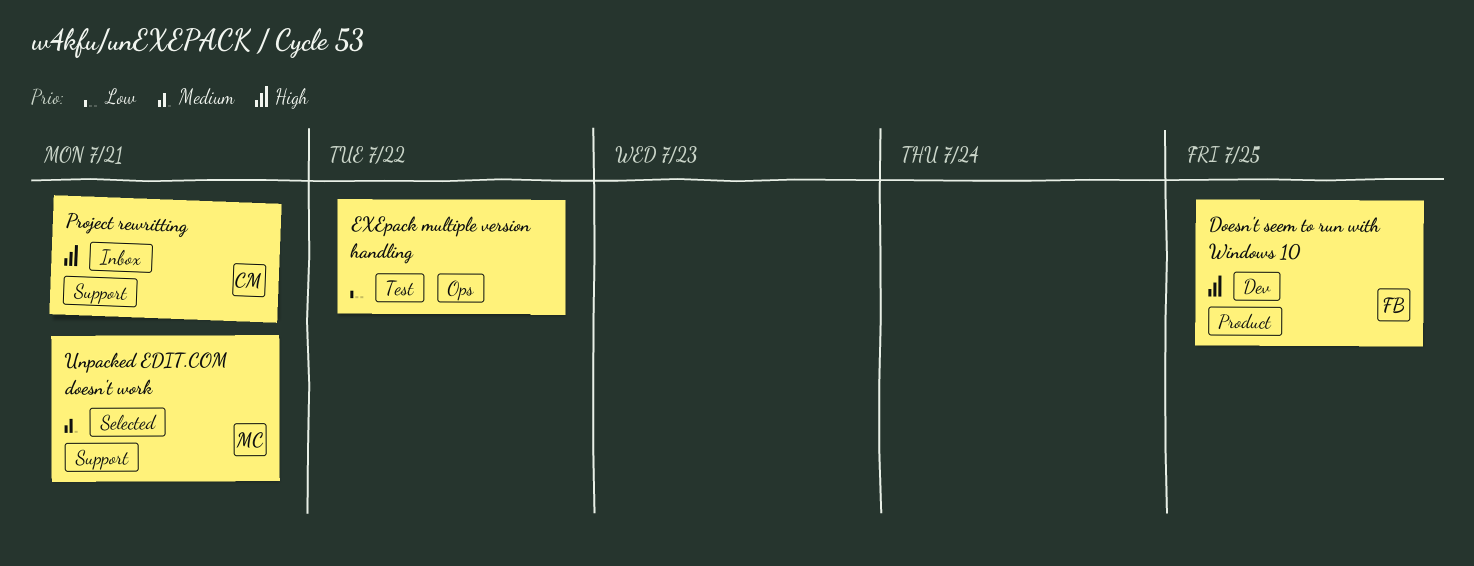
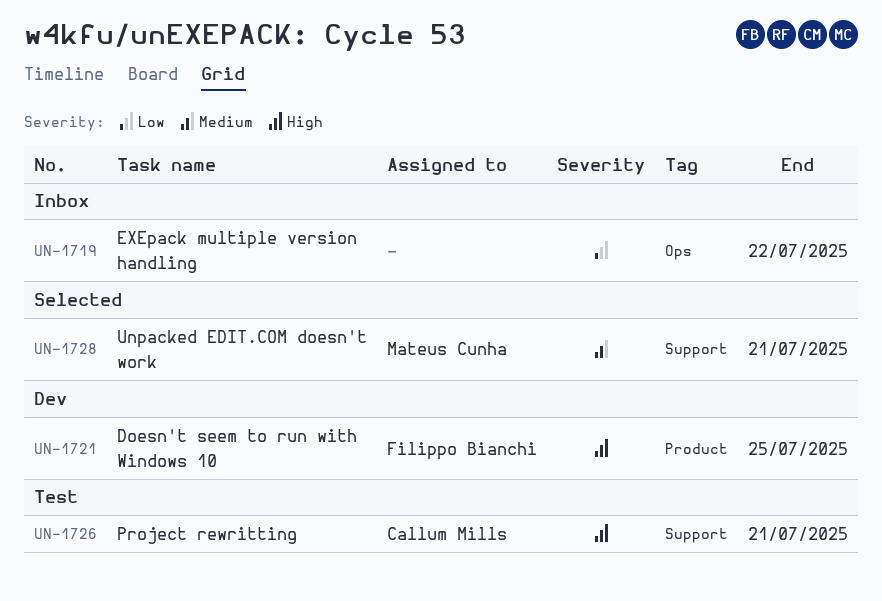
EXEpack multiple version handling, status: Test -> Inbox
Project rewritting, status: Inbox -> Test

